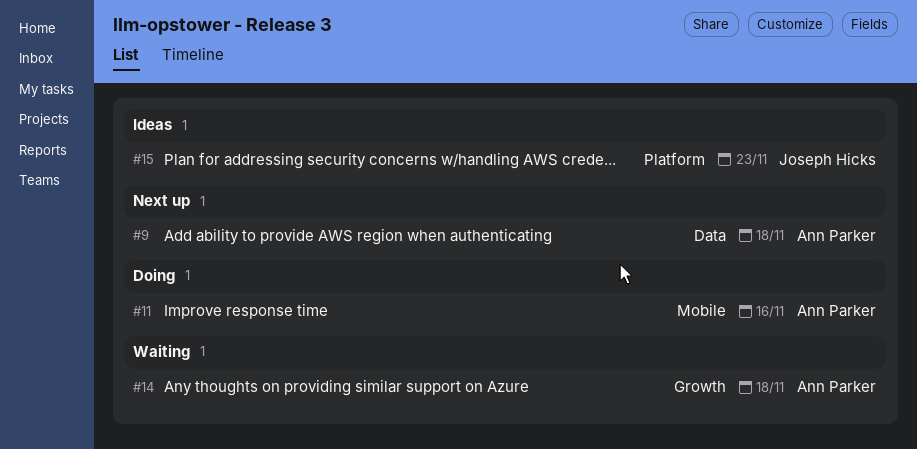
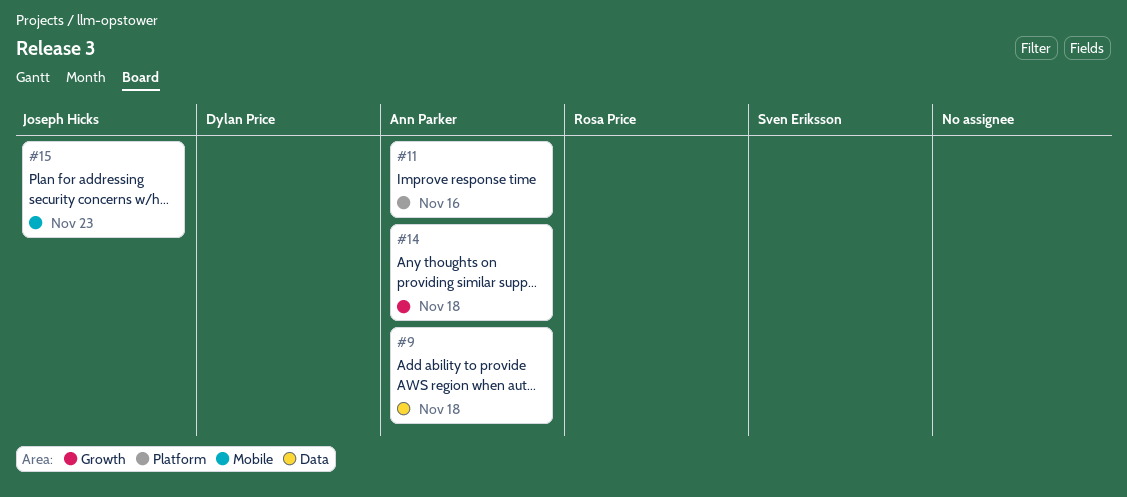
#11, label: Mobile -> Platform
#15, label: Platform -> Mobile

